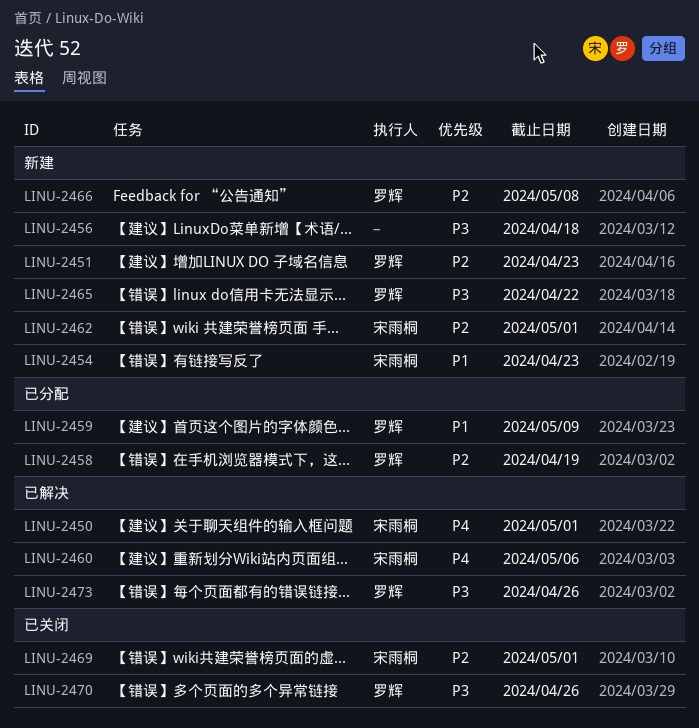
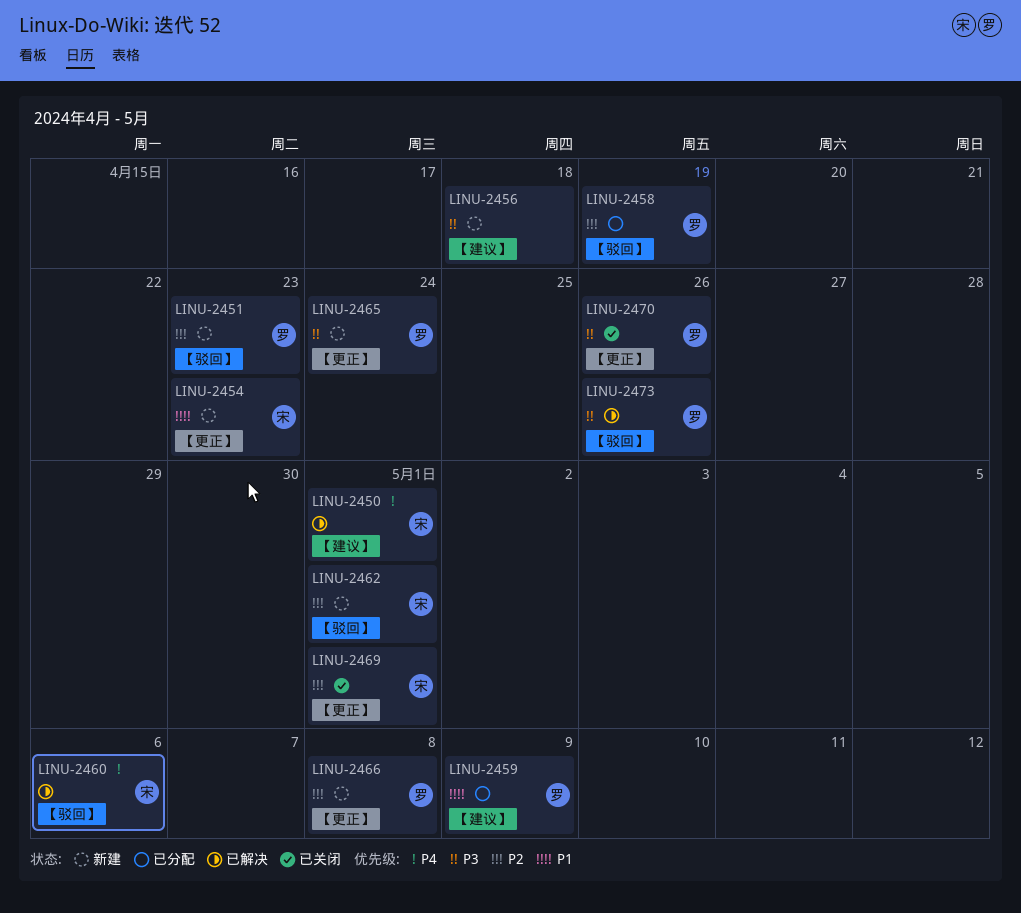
LINU-2465, due: Apr 22 -> Apr 24

